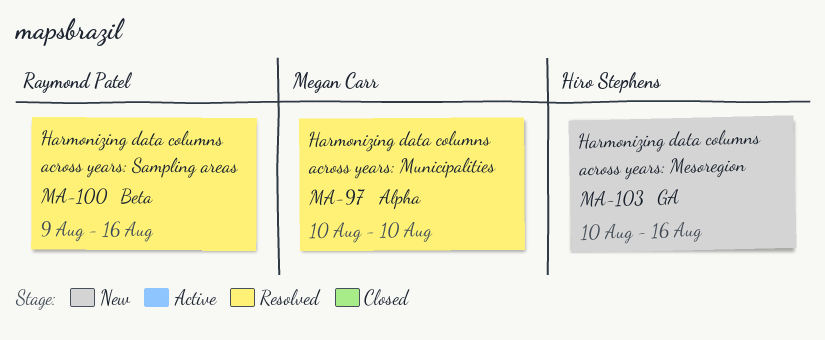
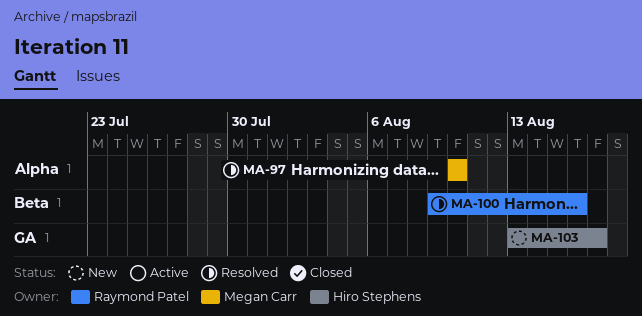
MA-103, start: Aug 10 -> Aug 13
MA-103, due: Aug 16 -> Aug 17

